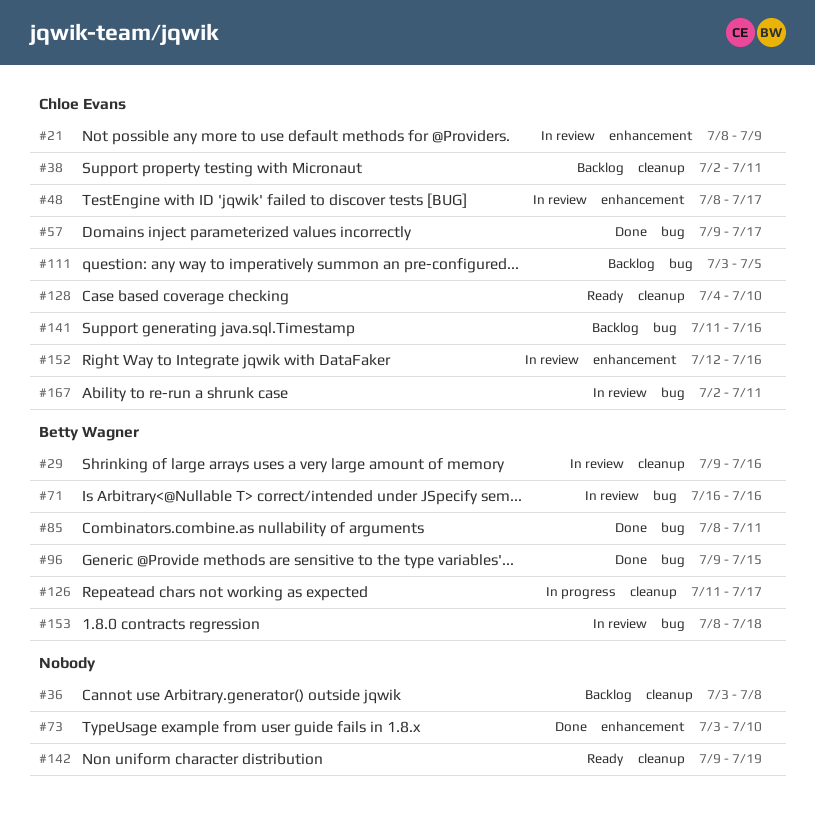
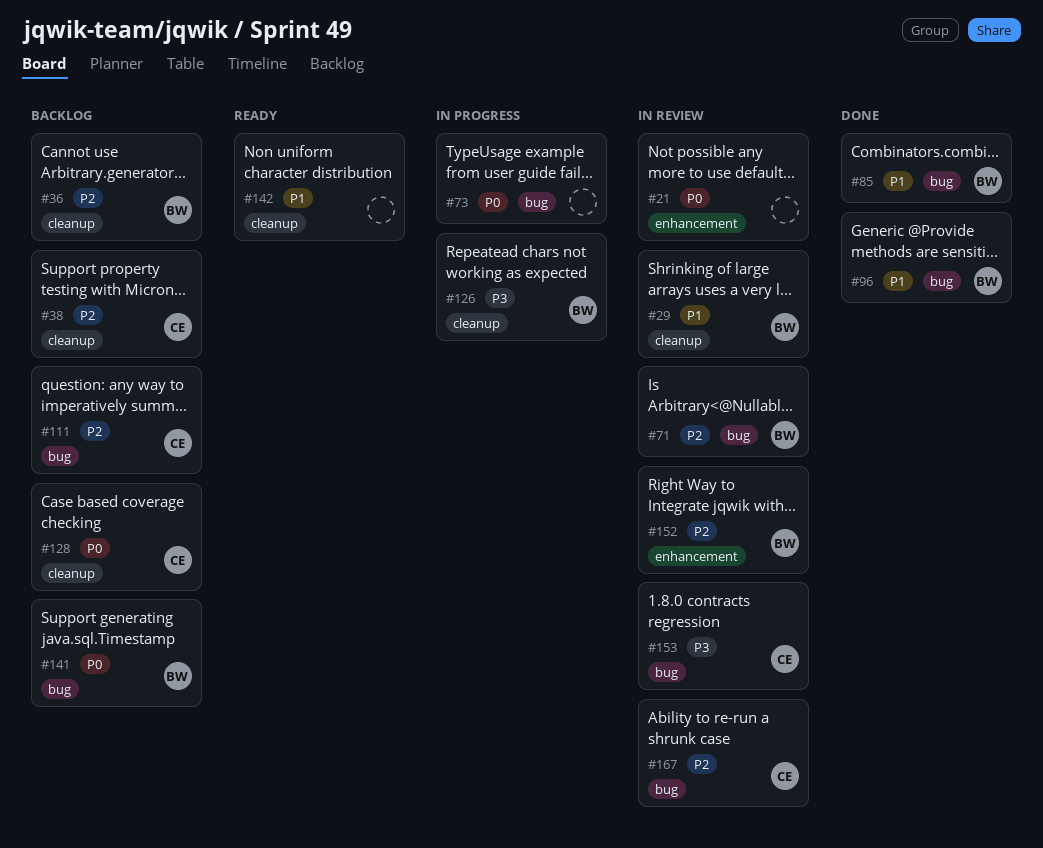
#21, owner: Chloe Evans -> none
#36, owner: none -> Betty Wagner
#48: present -> none
#57: present -> none
#73, status: Done -> In progress
#73, label: enhancement -> bug
#128, status: Ready -> Backlog
#141, owner: Chloe Evans -> Betty Wagner
#152, owner: Chloe Evans -> Betty Wagner
#153, owner: Betty Wagner -> Chloe Evans

